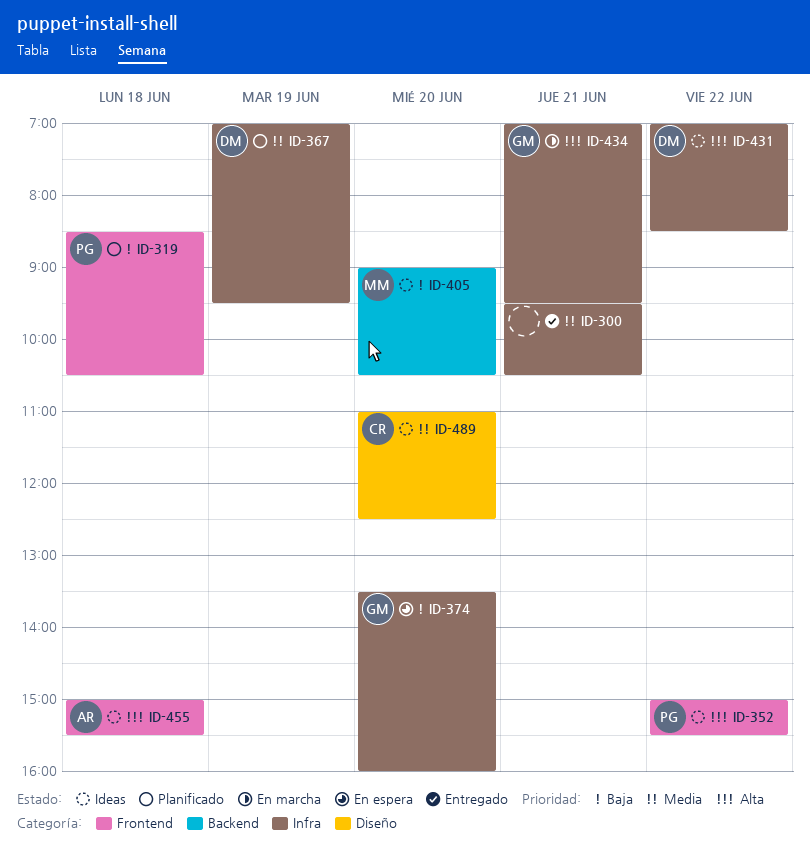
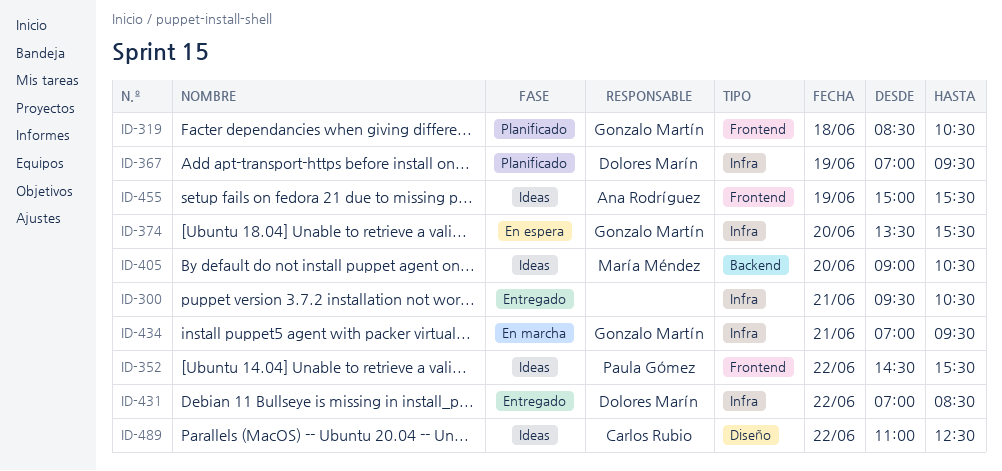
ID-319, owner: Paula Gómez -> Gonzalo Martín
ID-352, begins: 15:00 -> 14:30
ID-374, ends: 16:00 -> 15:30
ID-431, status: Ideas -> Entregado
ID-455, day: Jun 18 -> Jun 19
ID-489, day: Jun 20 -> Jun 22

